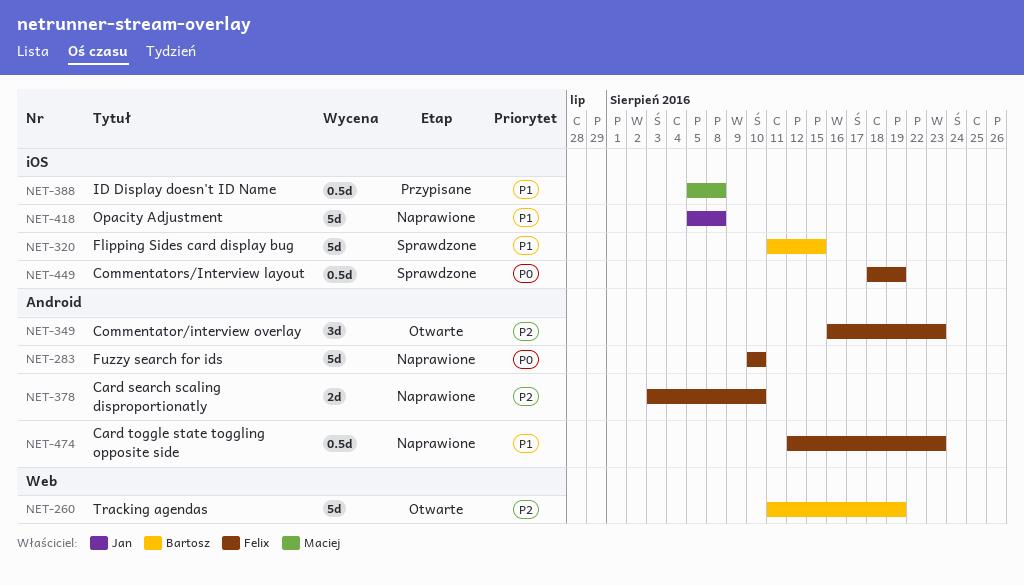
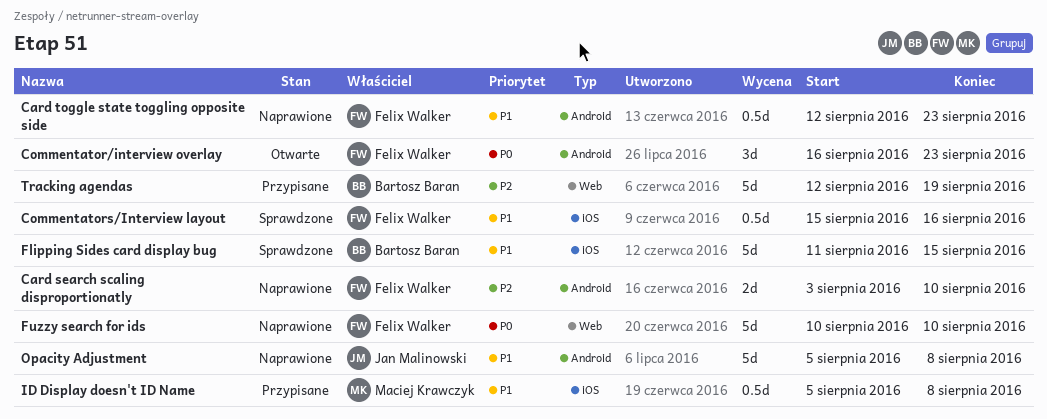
Commentator/interview overlay, priority: P2 -> P0
Commentators/Interview layout, priority: P0 -> P1
Commentators/Interview layout, start: Aug 18 -> Aug 15
Commentators/Interview layout, due: Aug 19 -> Aug 16
Fuzzy search for ids, label: Android -> Web
Opacity Adjustment, label: iOS -> Android
Tracking agendas, status: Otwarte -> Przypisane
Tracking agendas, start: Aug 11 -> Aug 12

